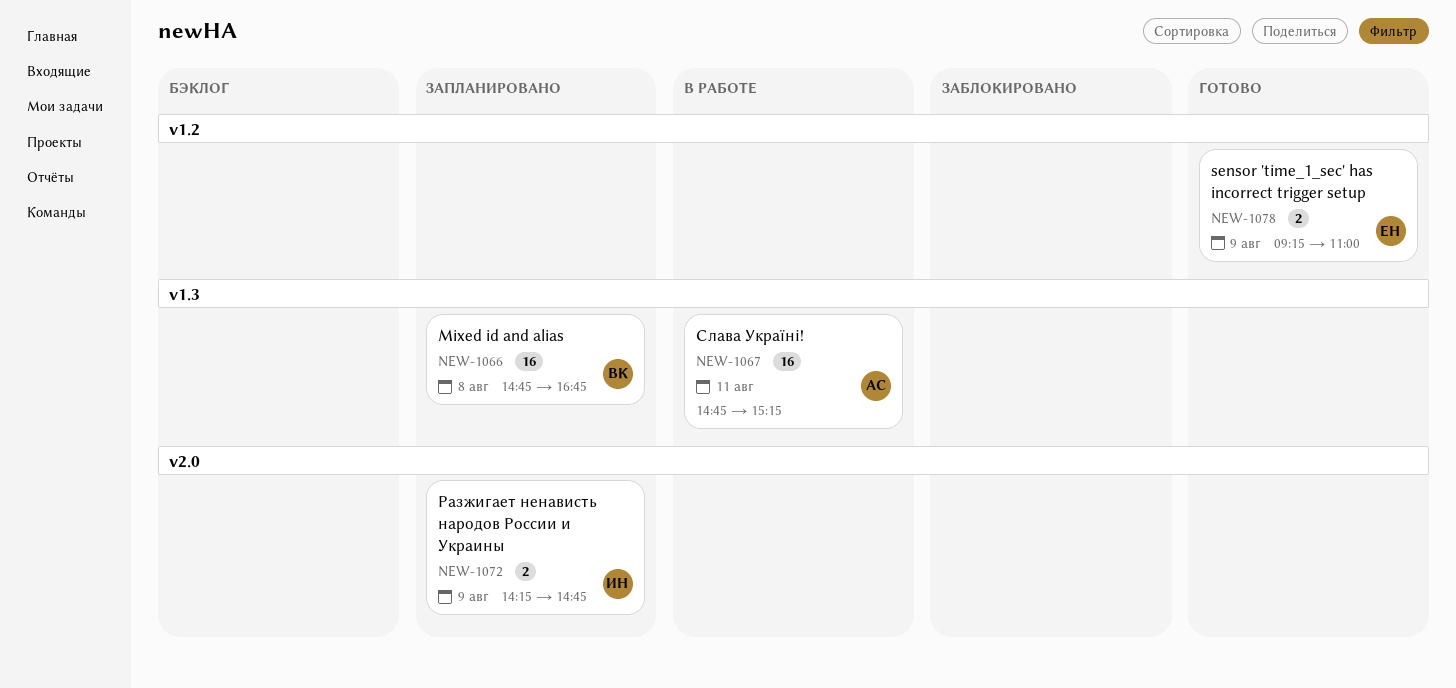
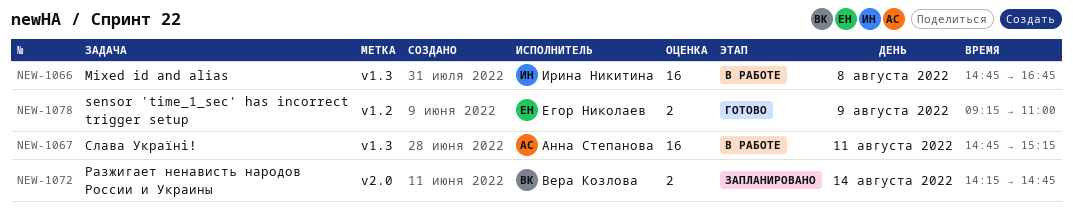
NEW-1066, status: Запланировано -> В работе
NEW-1066, owner: Вера Козлова -> Ирина Никитина
NEW-1072, owner: Ирина Никитина -> Вера Козлова
NEW-1072, day: Aug 9 -> Aug 14

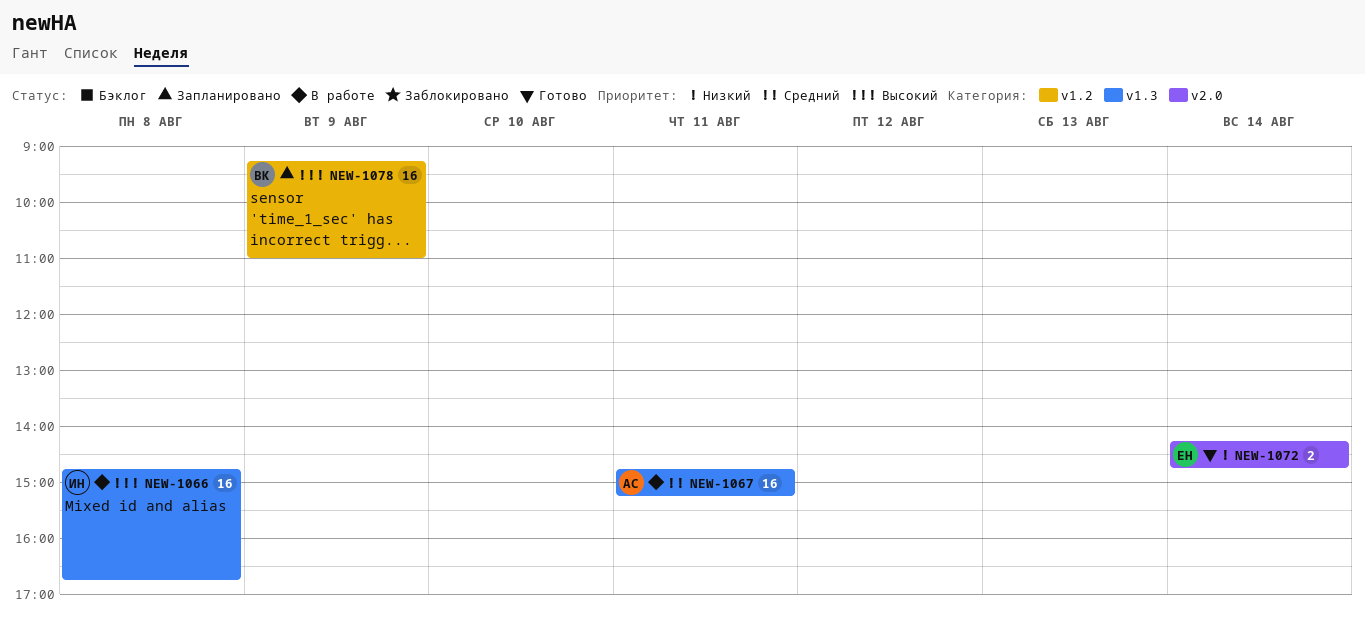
NEW-1072, status: Запланировано -> Готово
NEW-1072, owner: Вера Козлова -> Егор Николаев
NEW-1078, status: Готово -> Запланировано
NEW-1078, owner: Егор Николаев -> Вера Козлова
NEW-1078, estimate: 2 -> 16

